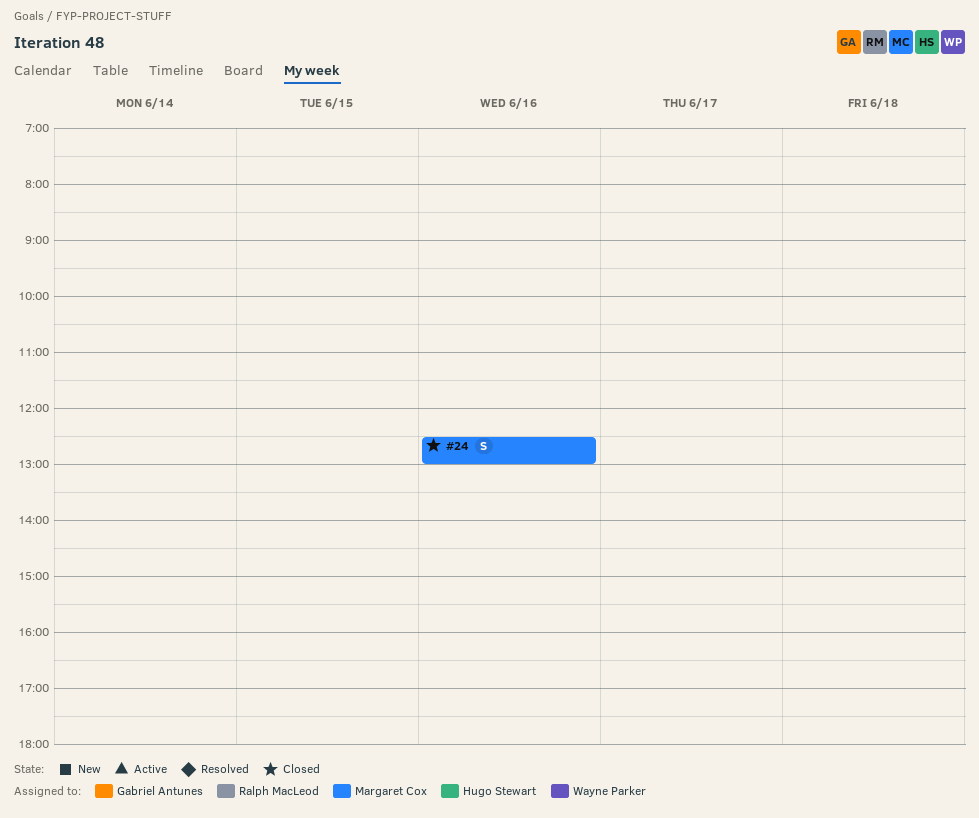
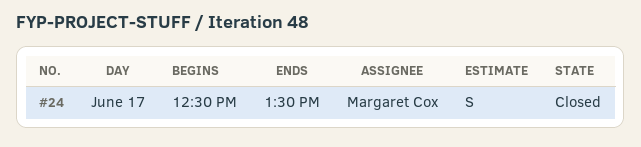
#24, day: Jun 16 -> Jun 17
#24, ends: 13:00 -> 13:30

